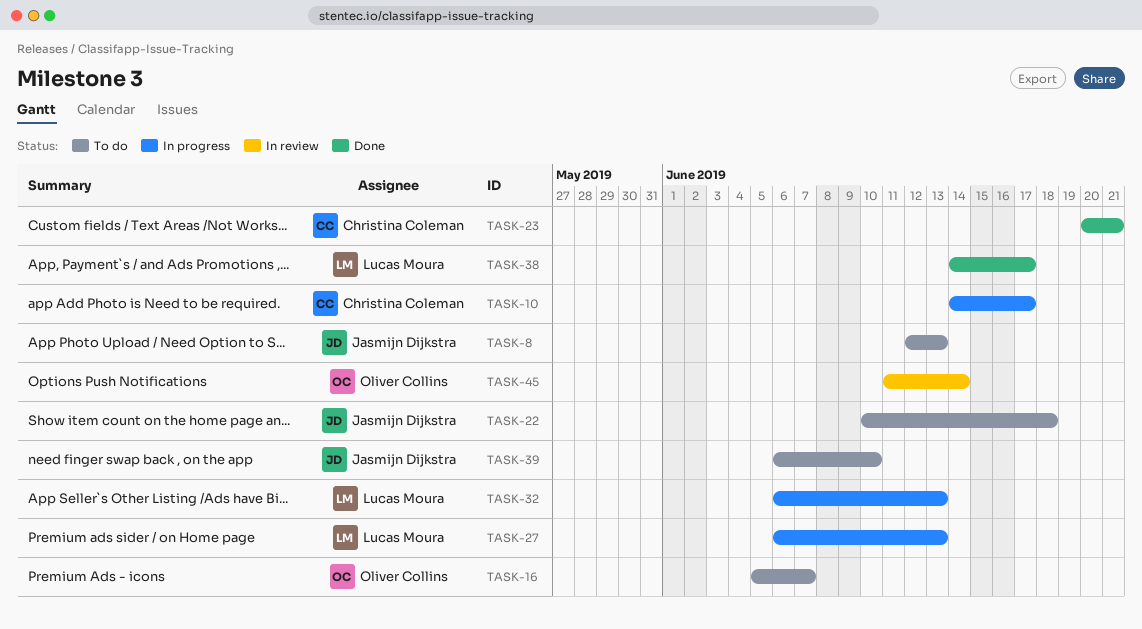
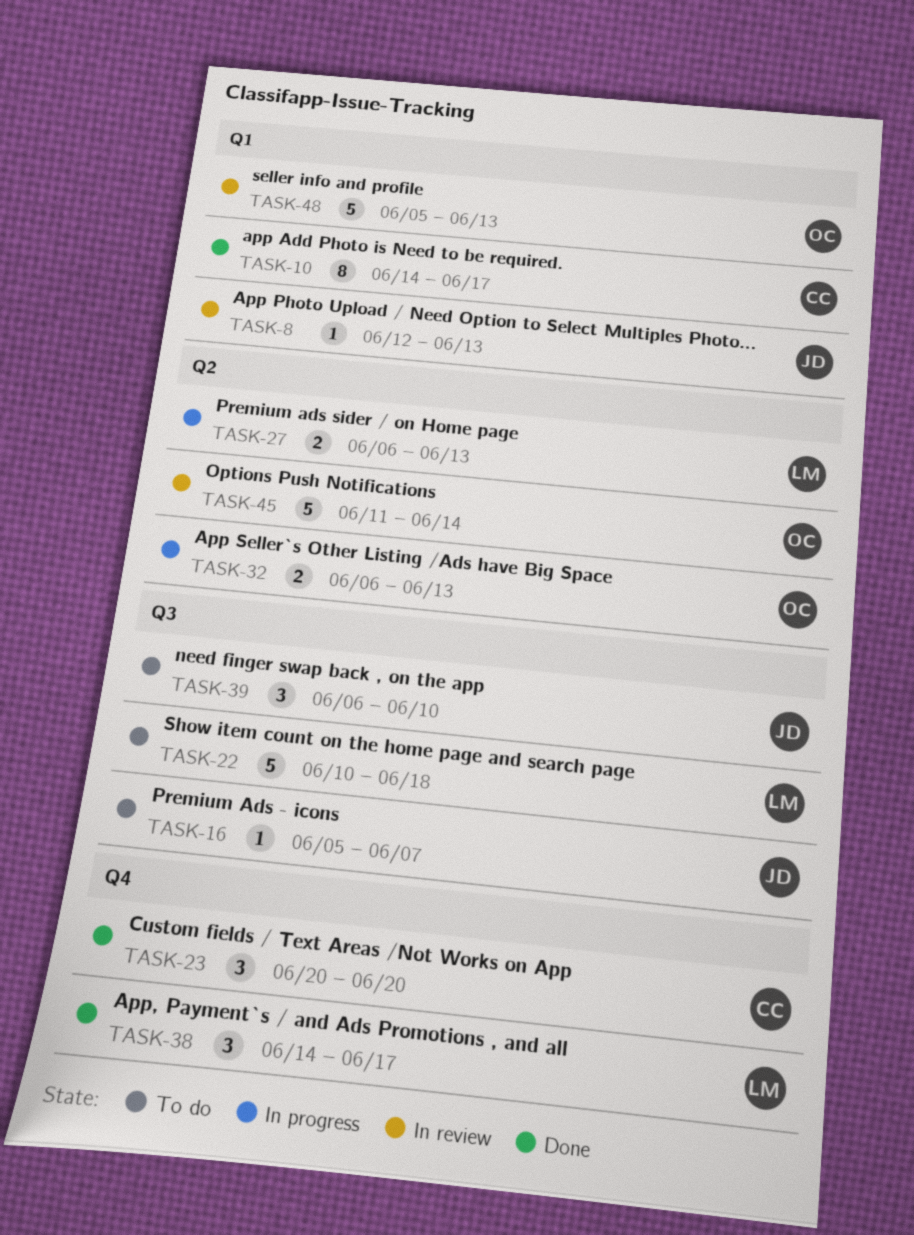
TASK-8, status: To do -> In review
TASK-10, status: In progress -> Done
TASK-16, owner: Oliver Collins -> Jasmijn Dijkstra
TASK-22, owner: Jasmijn Dijkstra -> Lucas Moura
TASK-23, due: Jun 21 -> Jun 20
TASK-32, owner: Lucas Moura -> Oliver Collins
TASK-48: none -> present

